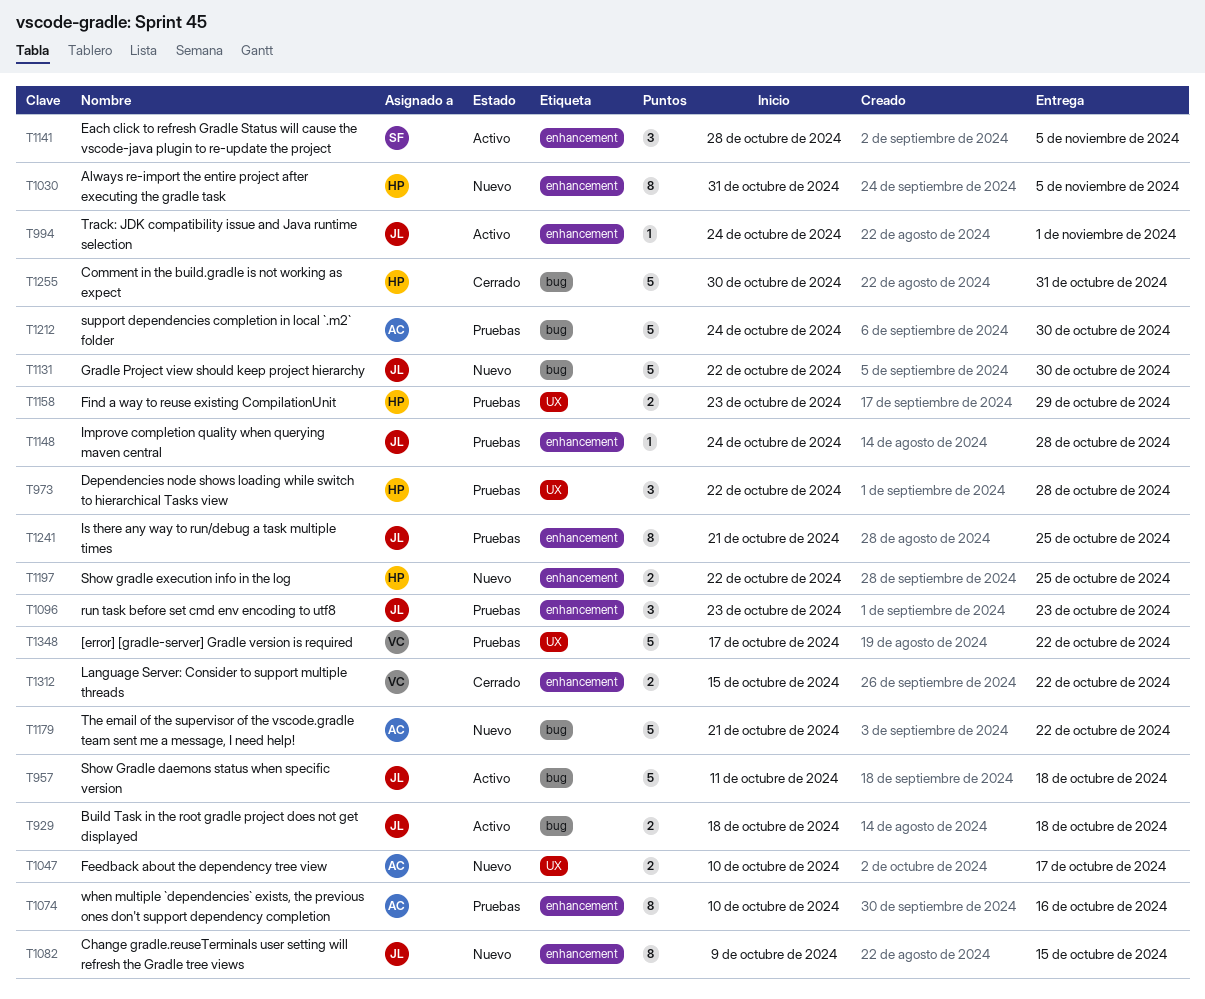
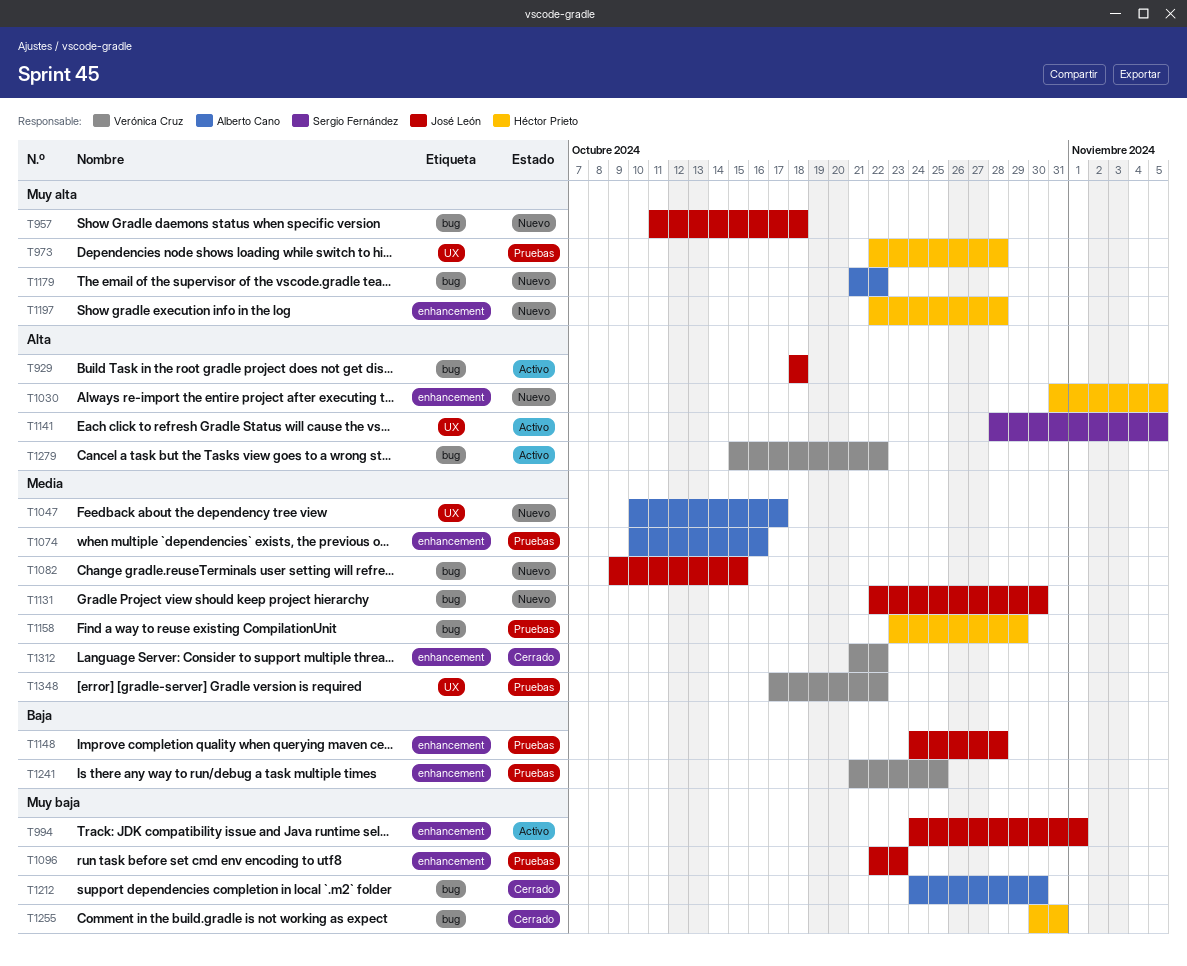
T957, status: Activo -> Nuevo
T1082, label: enhancement -> bug
T1096, start: Oct 23 -> Oct 22
T1141, label: enhancement -> UX
T1158, label: UX -> bug
T1197, due: Oct 25 -> Oct 28
T1212, status: Pruebas -> Cerrado
T1241, owner: José León -> Verónica Cruz
T1279: none -> present
T1312, start: Oct 15 -> Oct 21

